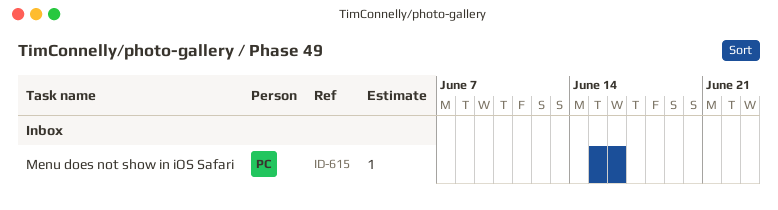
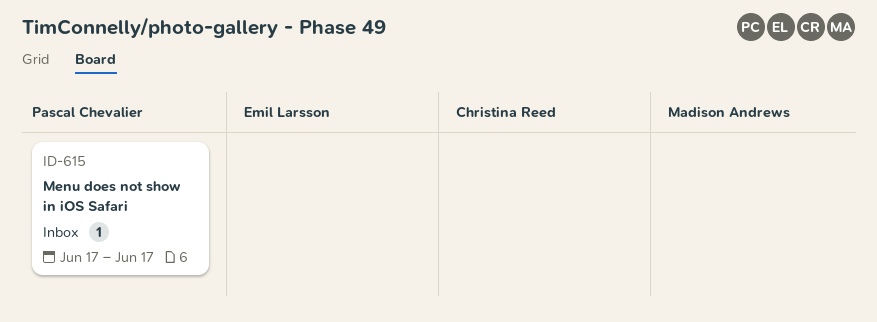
ID-615, start: Jun 15 -> Jun 17
ID-615, due: Jun 16 -> Jun 17

